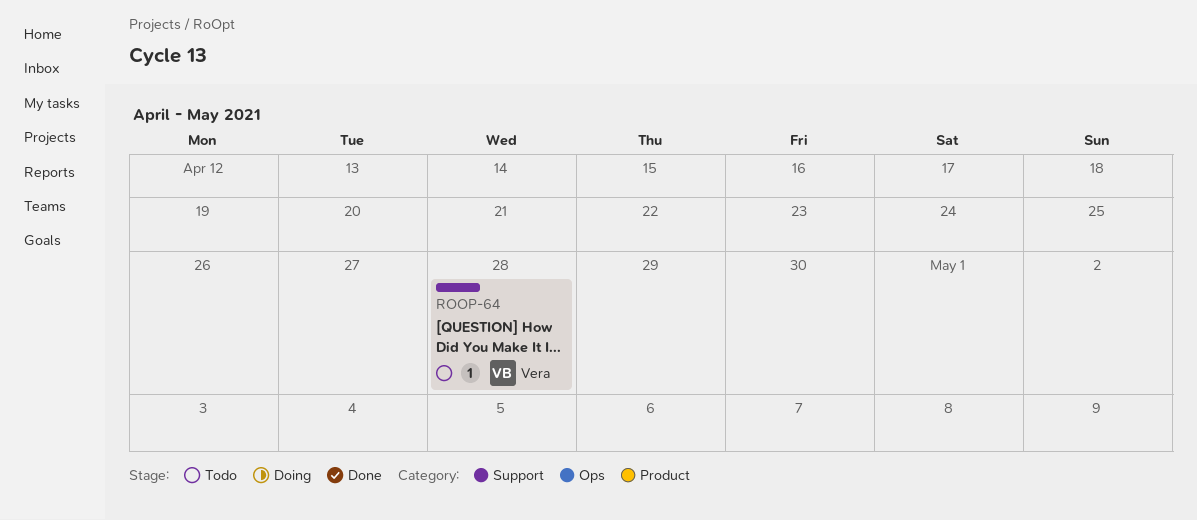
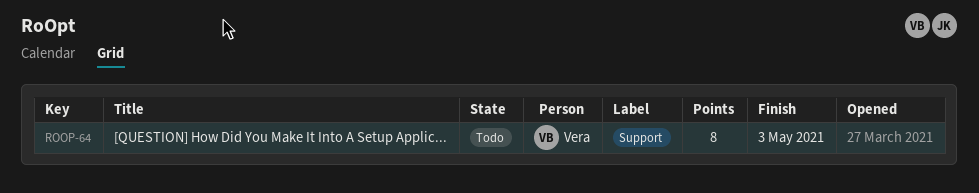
ROOP-64, estimate: 1 -> 8
ROOP-64, due: Apr 28 -> May 3

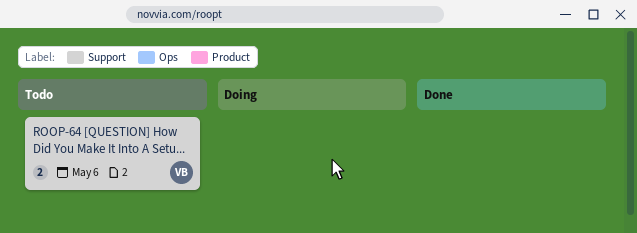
ROOP-64, estimate: 8 -> 2
ROOP-64, due: May 3 -> May 6

